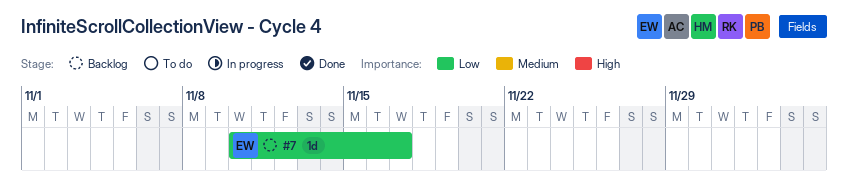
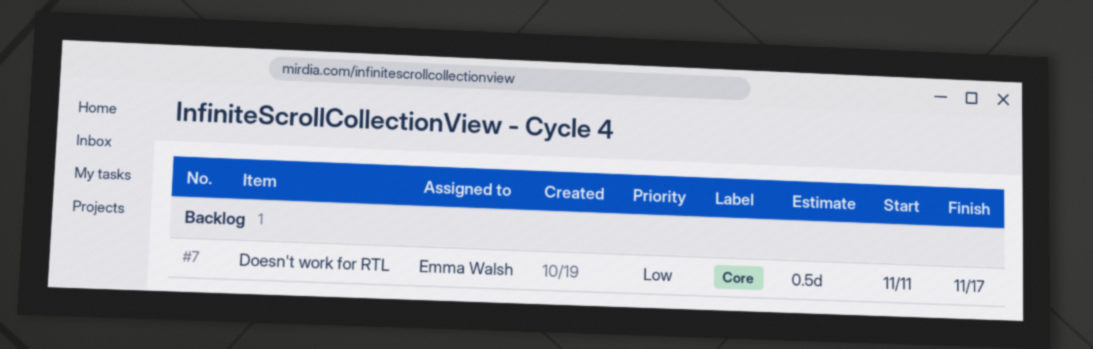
#7, estimate: 1d -> 0.5d
#7, start: Nov 10 -> Nov 11

